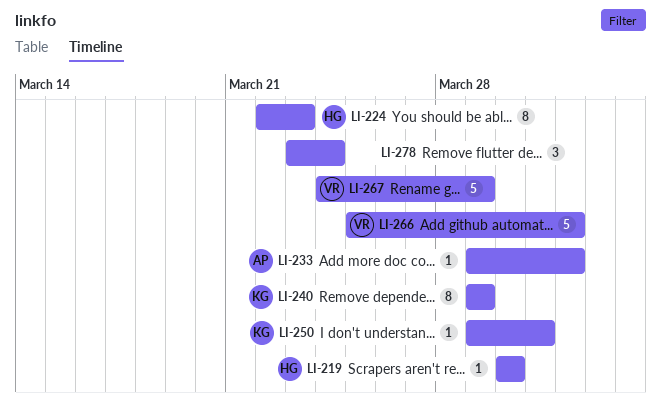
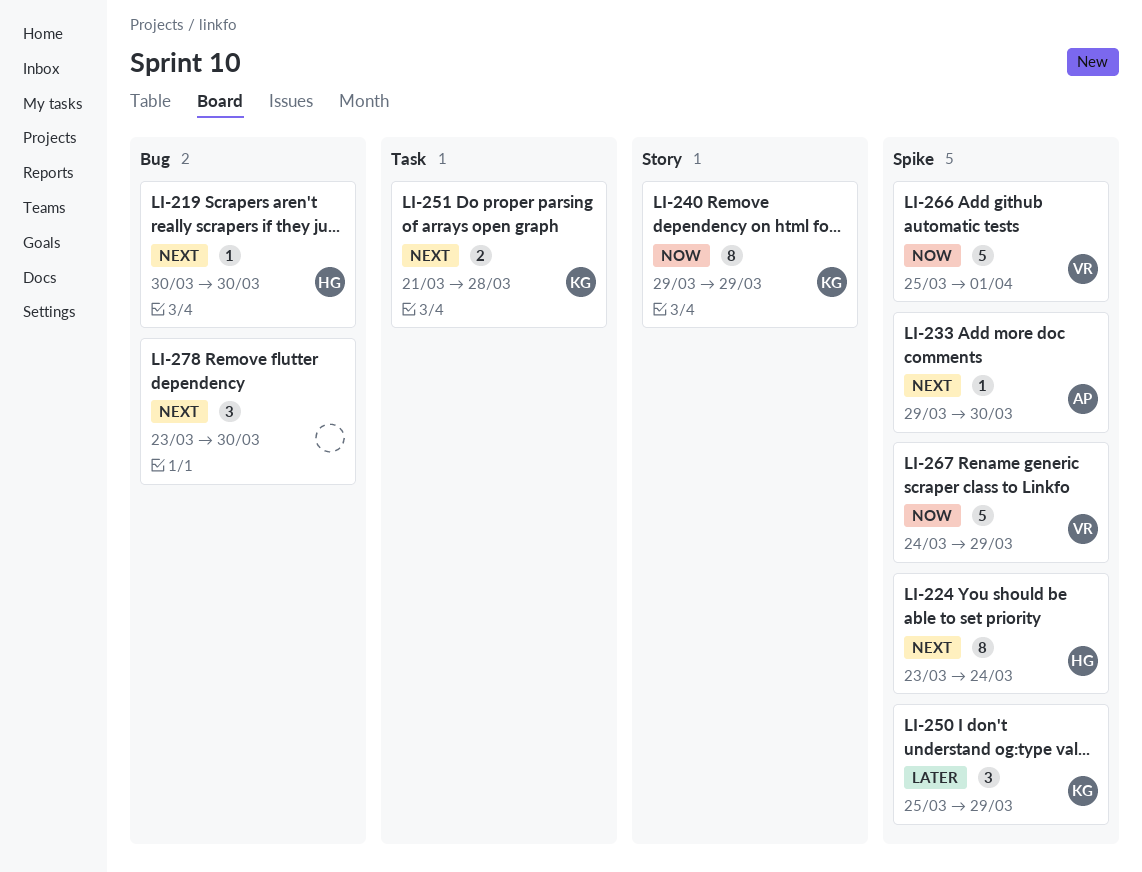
LI-224, start: Mar 22 -> Mar 23
LI-224, due: Mar 23 -> Mar 24
LI-233, due: Apr 1 -> Mar 30
LI-250, estimate: 1 -> 3
LI-250, start: Mar 29 -> Mar 25
LI-250, due: Mar 31 -> Mar 29
LI-251: none -> present
LI-278, due: Mar 24 -> Mar 30

